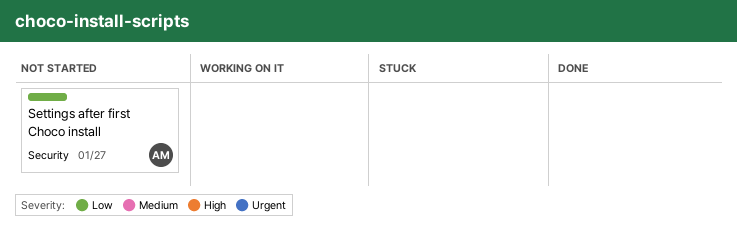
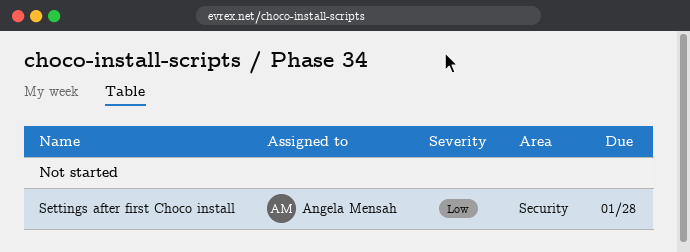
Settings after first Choco install, due: Jan 27 -> Jan 28

